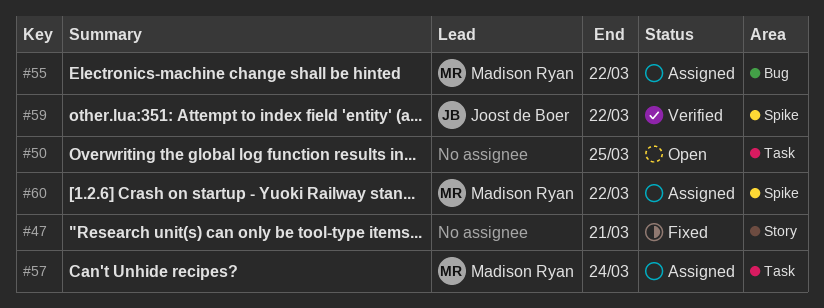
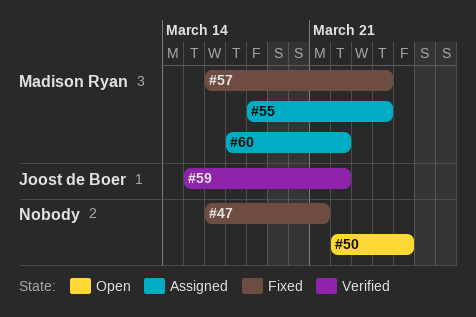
#55, due: Mar 22 -> Mar 24
#57, status: Assigned -> Fixed

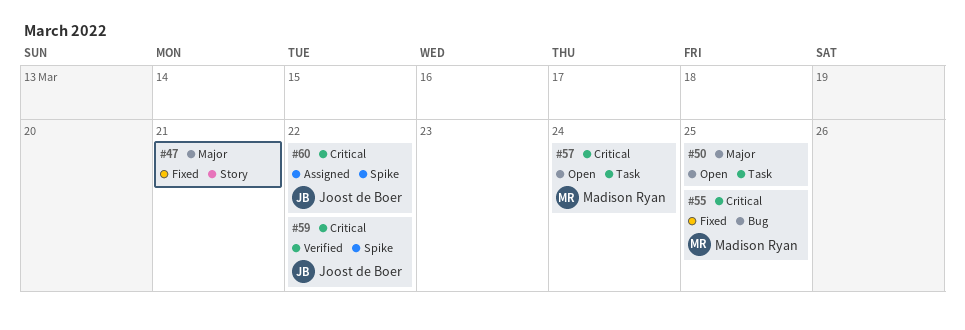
#55, status: Assigned -> Fixed
#55, due: Mar 24 -> Mar 25
#57, status: Fixed -> Open
#60, owner: Madison Ryan -> Joost de Boer

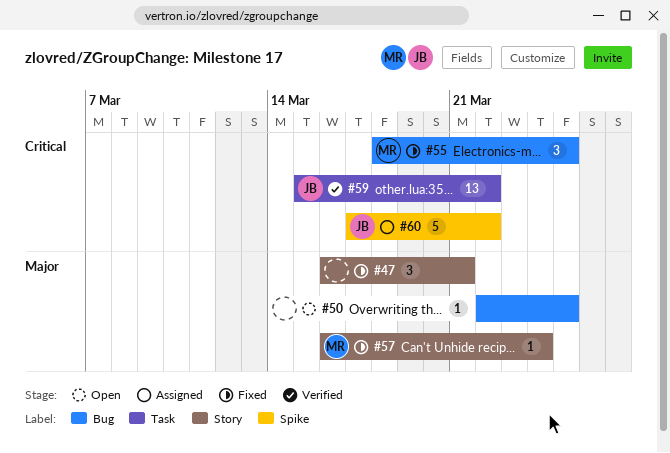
#50, label: Task -> Bug
#57, status: Open -> Fixed
#57, priority: Critical -> Major
#57, label: Task -> Story
#59, label: Spike -> Task

